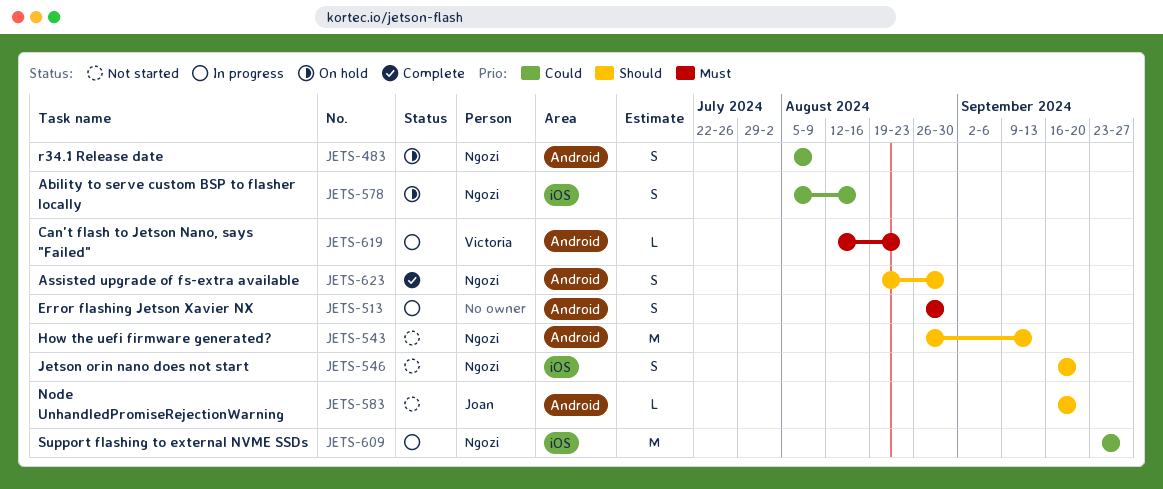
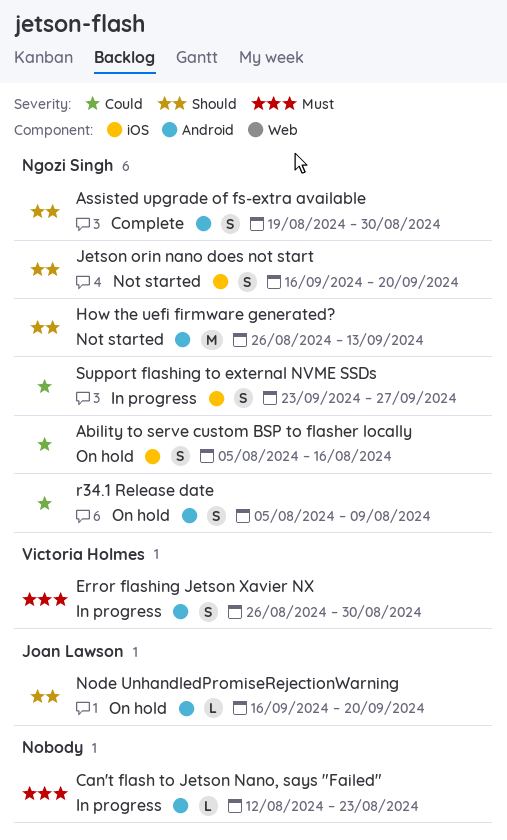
Can't flash to Jetson Nano, says "Failed", owner: Victoria Holmes -> none
Error flashing Jetson Xavier NX, owner: none -> Victoria Holmes
Node UnhandledPromiseRejectionWarning, status: Not started -> On hold
Support flashing to external NVME SSDs, estimate: M -> S

